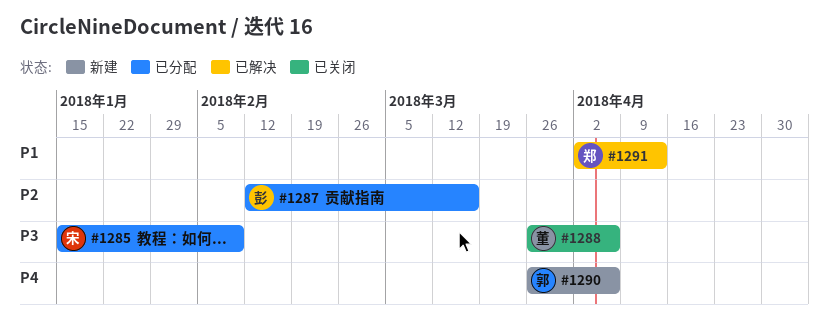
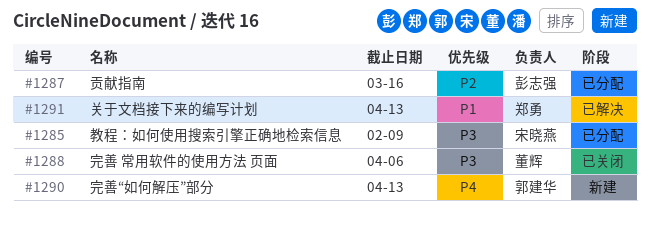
#1290, due: Apr 6 -> Apr 13

